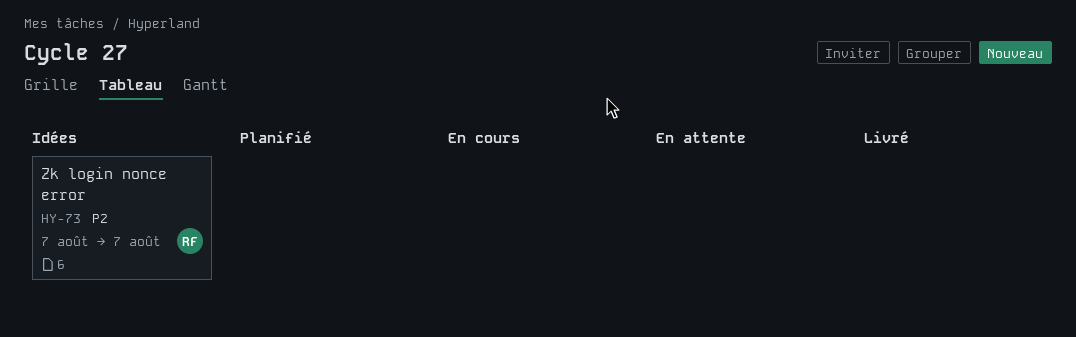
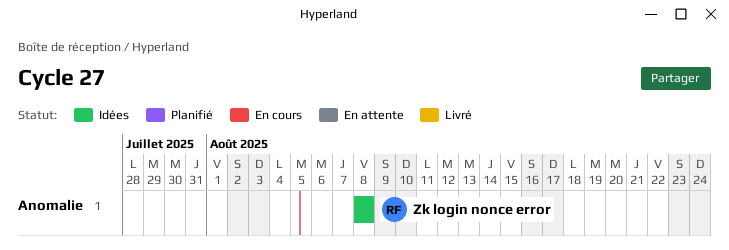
Zk login nonce error, start: Aug 7 -> Aug 8
Zk login nonce error, due: Aug 7 -> Aug 8

